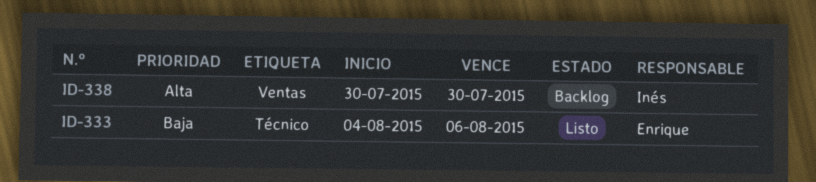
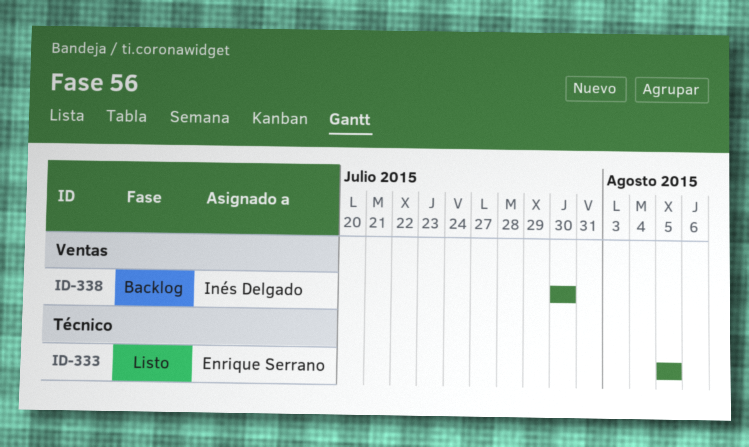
ID-333, start: Aug 4 -> Aug 5
ID-333, due: Aug 6 -> Aug 5

